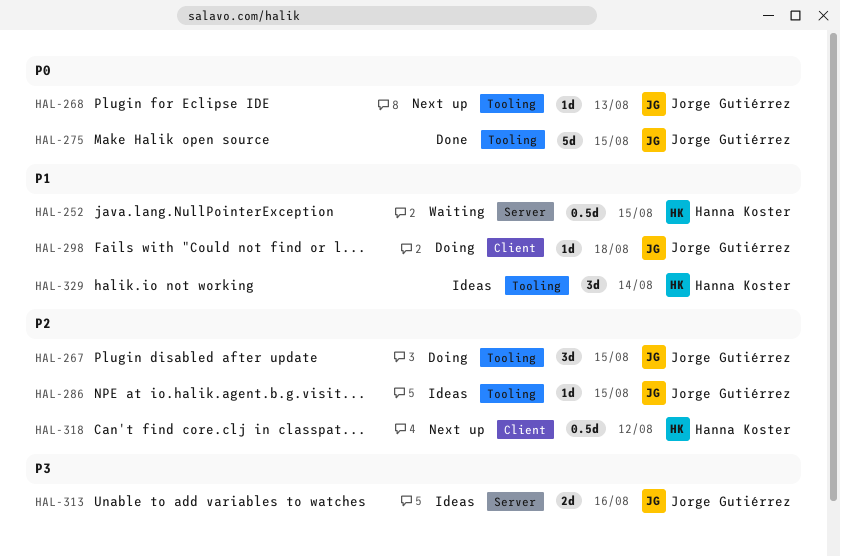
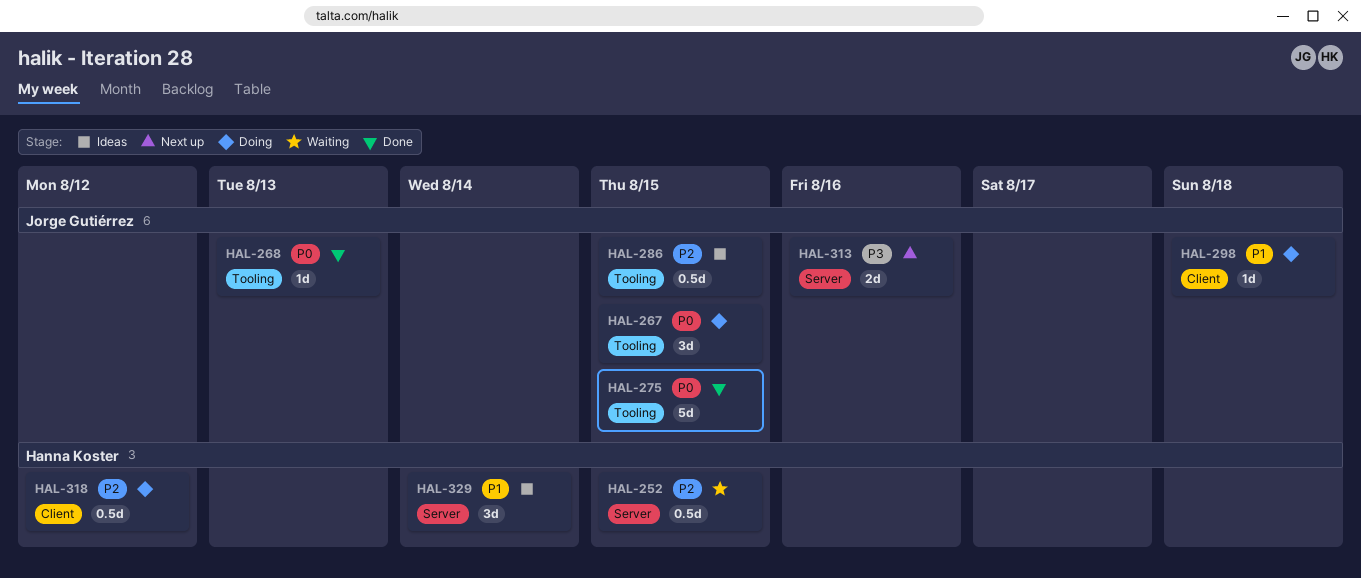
HAL-252, priority: P1 -> P2
HAL-267, priority: P2 -> P0
HAL-268, status: Next up -> Done
HAL-286, estimate: 1d -> 0.5d
HAL-313, status: Ideas -> Next up
HAL-318, status: Next up -> Doing
HAL-329, label: Tooling -> Server

